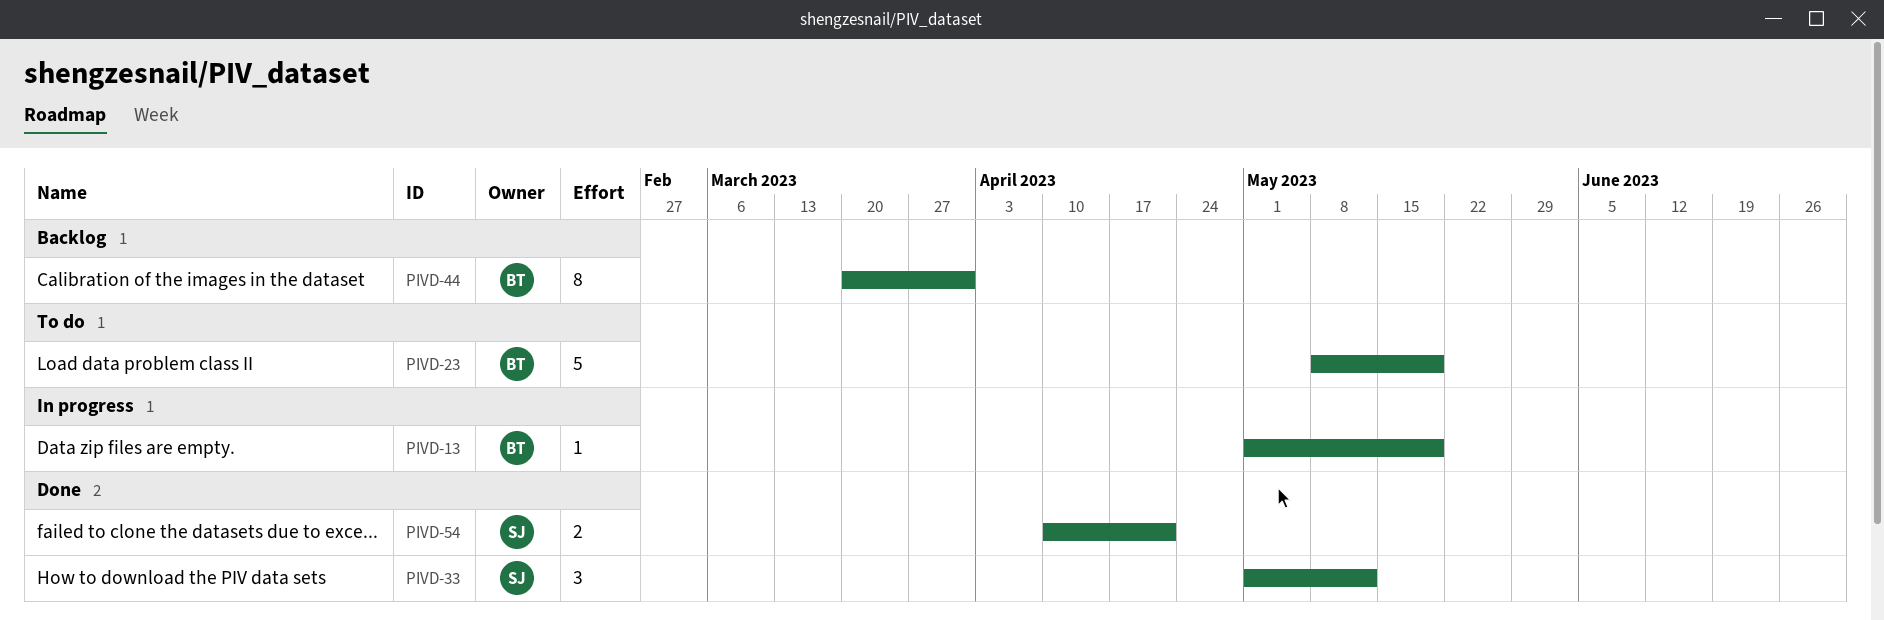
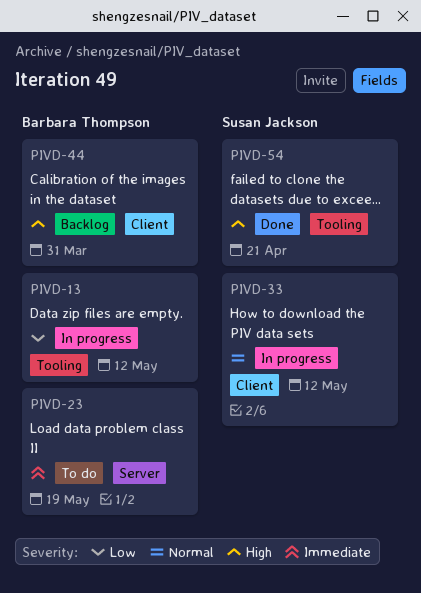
PIVD-13, due: May 19 -> May 12
PIVD-33, status: Done -> In progress

